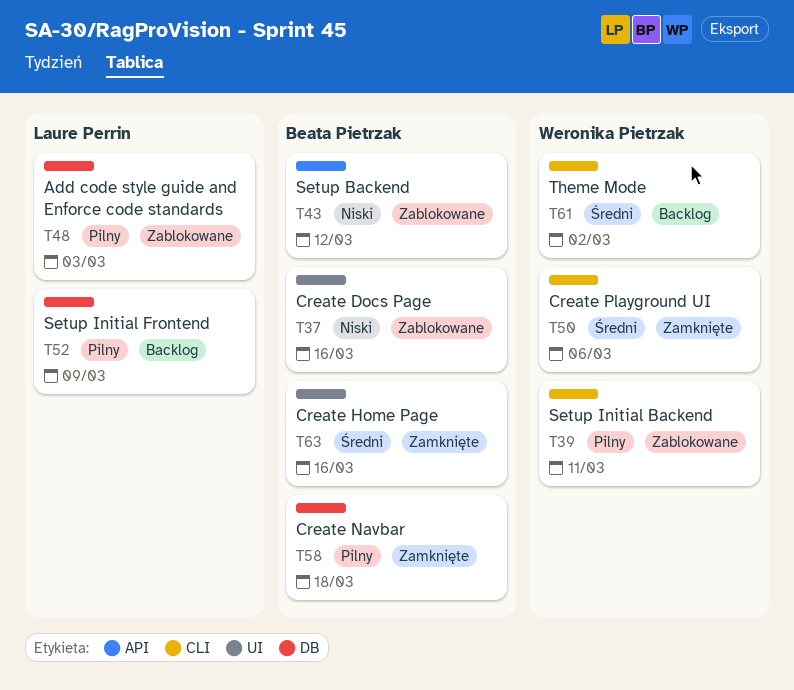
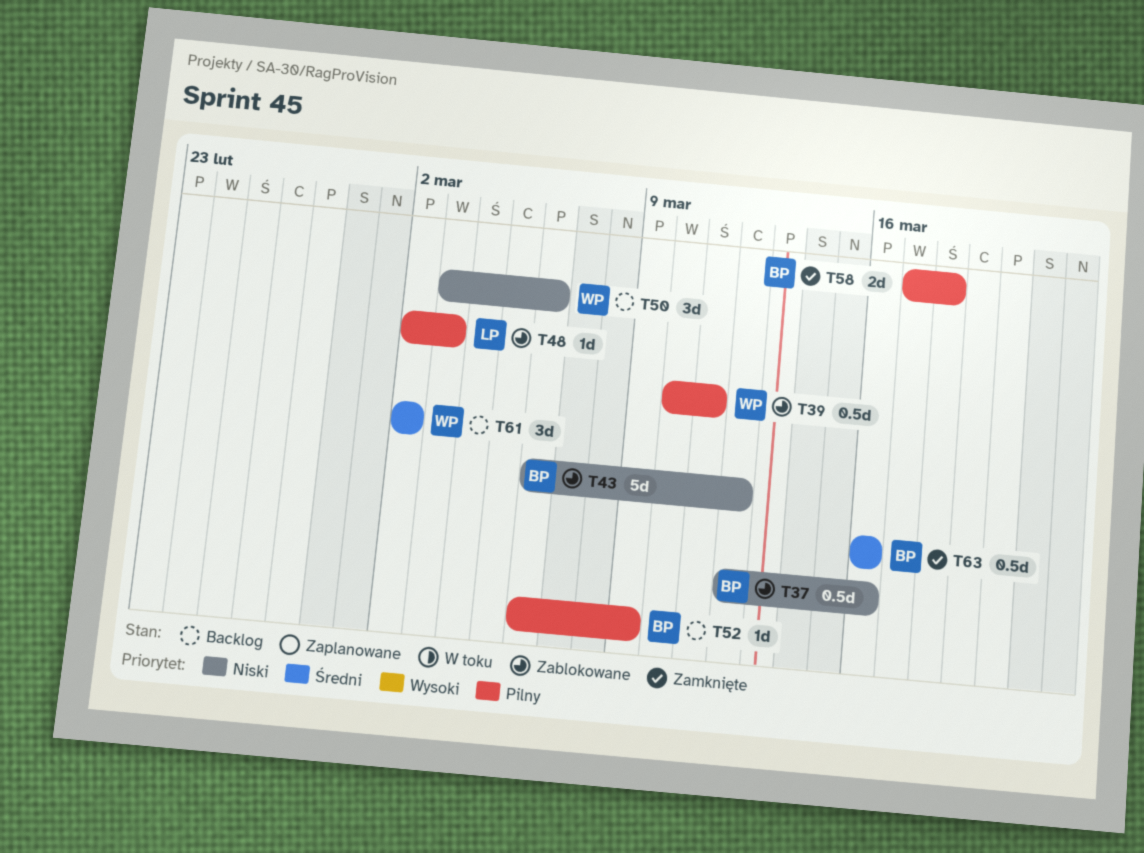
T50, status: Zamknięte -> Backlog
T50, priority: Średni -> Niski
T52, owner: Laure Perrin -> Beata Pietrzak

